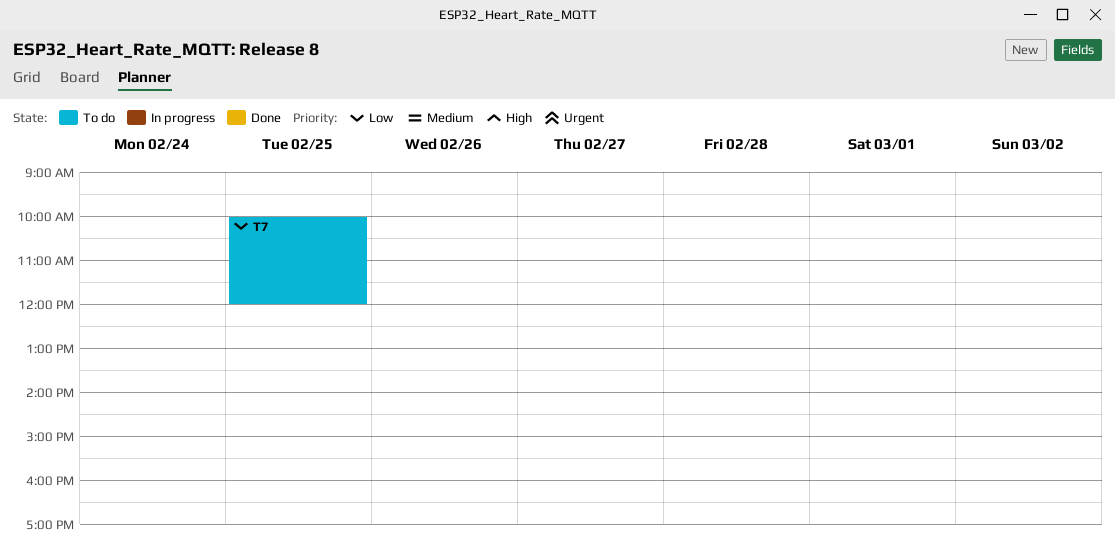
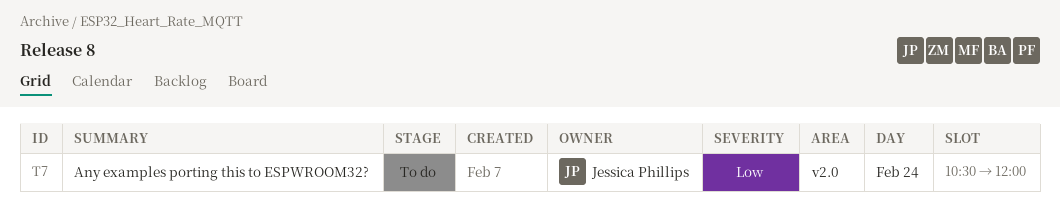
T7, day: Feb 25 -> Feb 24
T7, begins: 10:00 -> 10:30

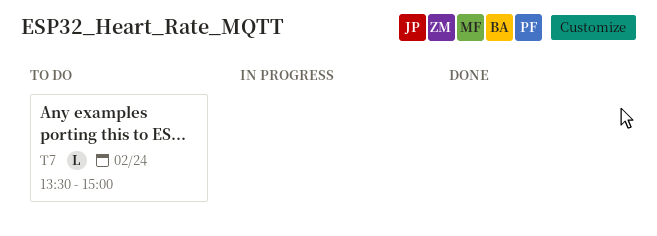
T7, begins: 10:30 -> 13:30
T7, ends: 12:00 -> 15:00

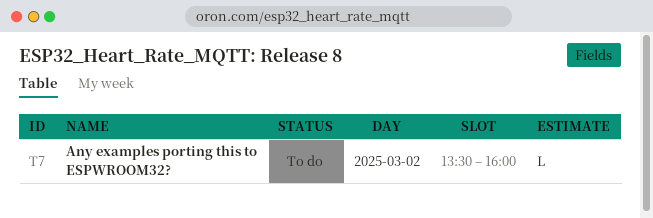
T7, day: Feb 24 -> Mar 2
T7, ends: 15:00 -> 16:00

